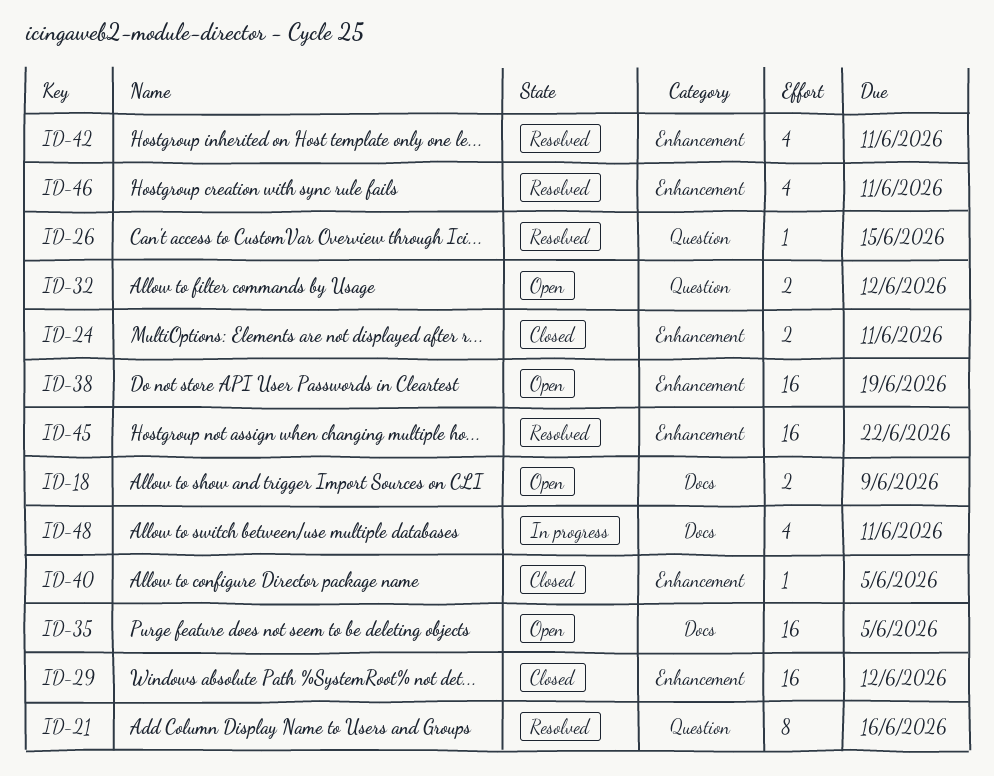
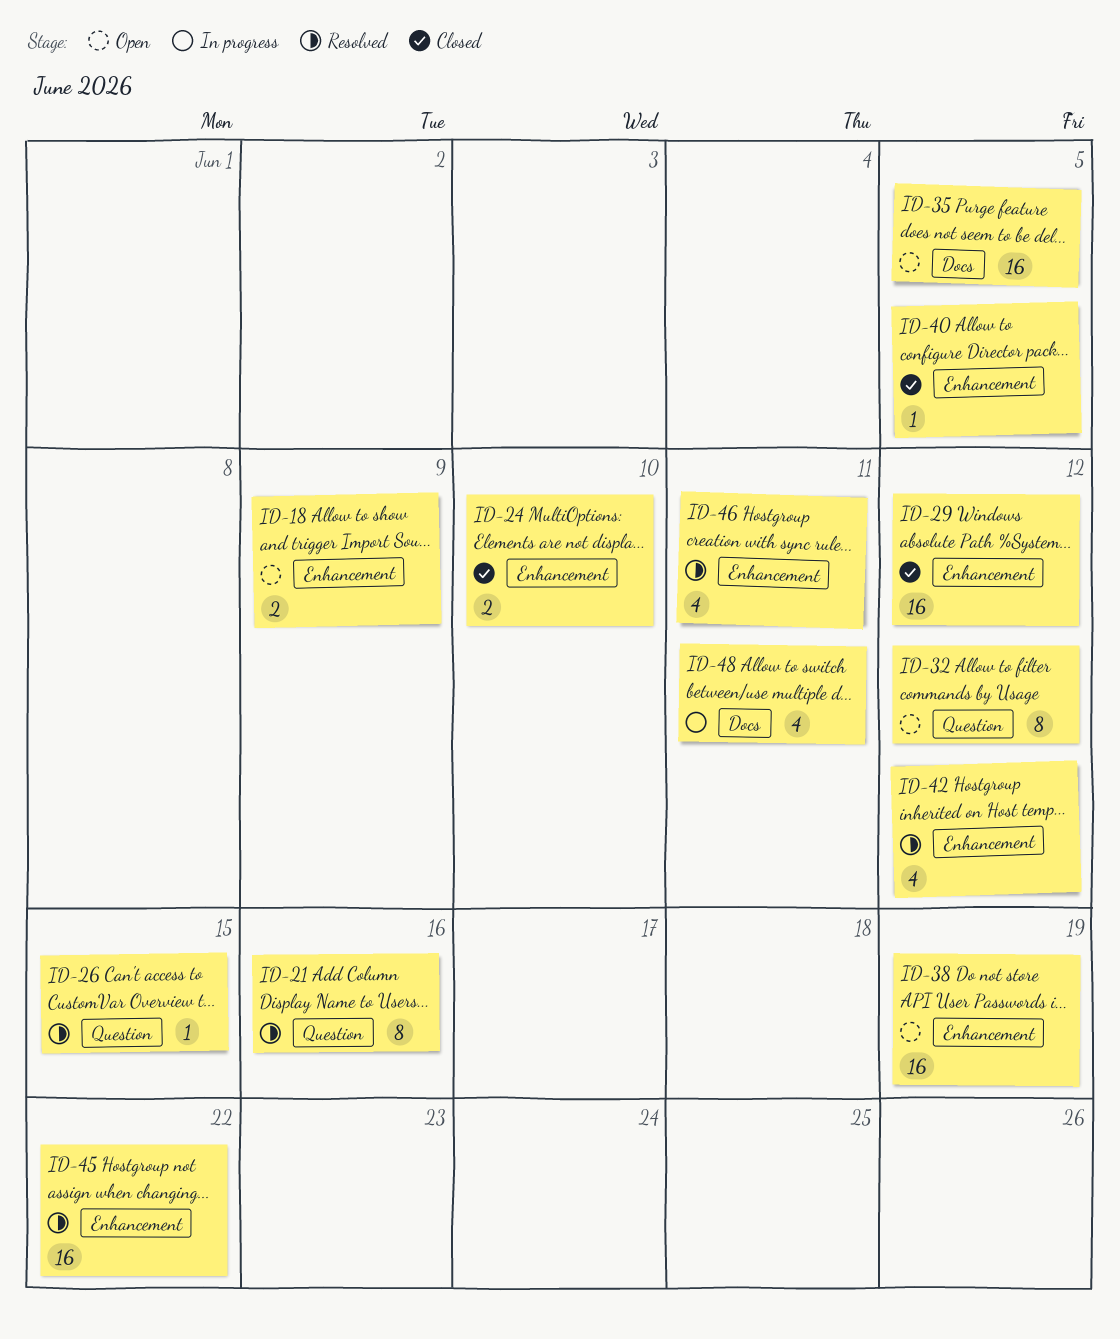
ID-18, label: Docs -> Enhancement
ID-24, due: Jun 11 -> Jun 10
ID-32, estimate: 2 -> 8
ID-42, due: Jun 11 -> Jun 12

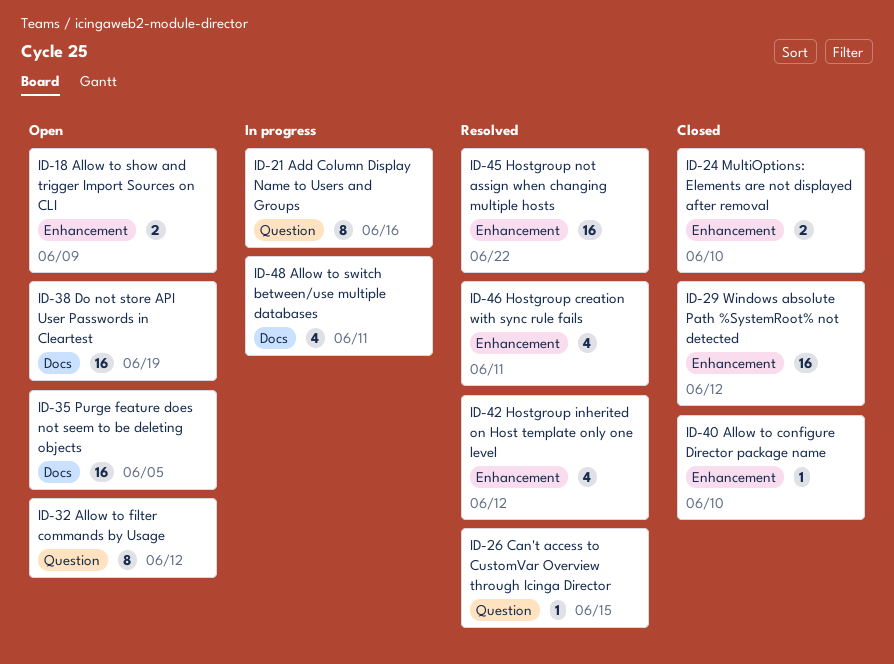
ID-21, status: Resolved -> In progress
ID-38, label: Enhancement -> Docs
ID-40, due: Jun 5 -> Jun 10

